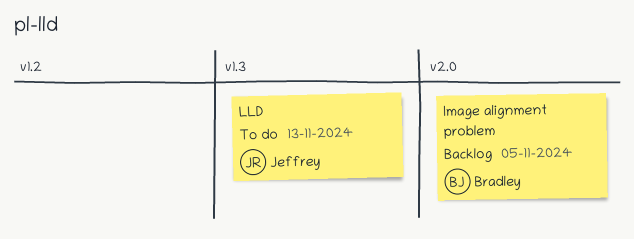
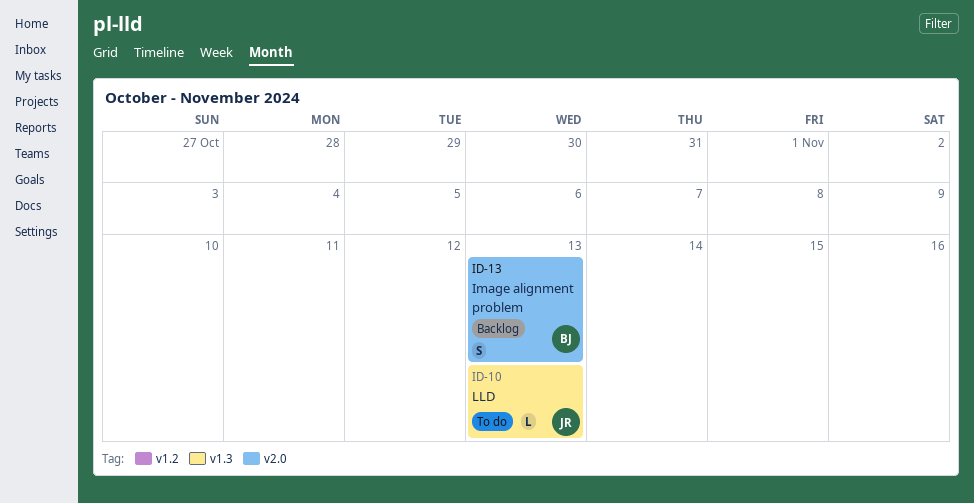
Image alignment problem, due: Nov 5 -> Nov 13

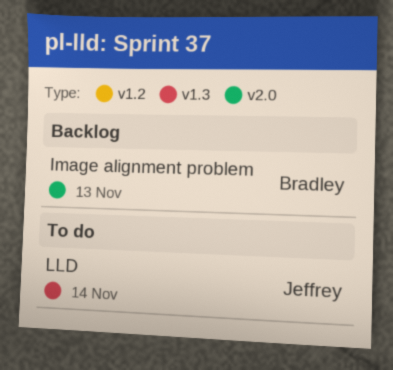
LLD, due: Nov 13 -> Nov 14

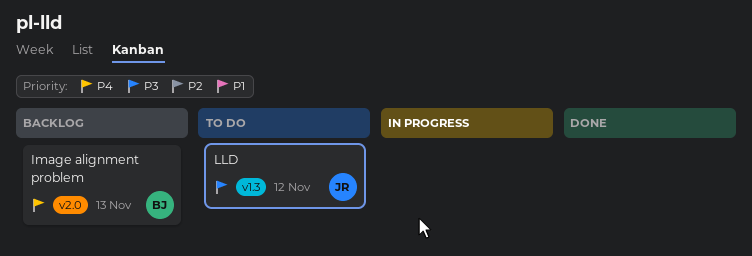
LLD, due: Nov 14 -> Nov 12

